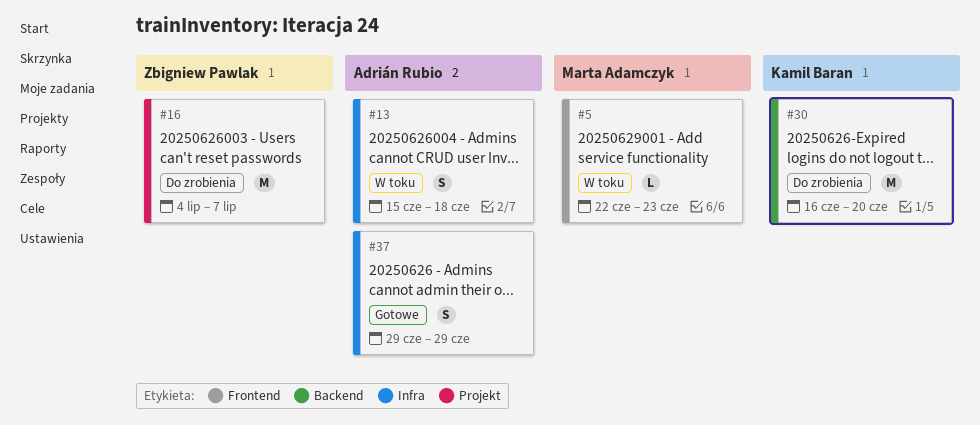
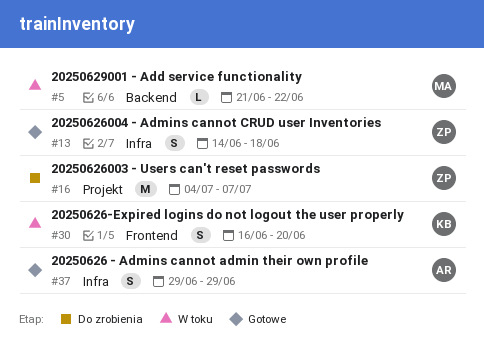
#5, label: Frontend -> Backend
#5, start: Jun 22 -> Jun 21
#5, due: Jun 23 -> Jun 22
#13, status: W toku -> Gotowe
#13, owner: Adrián Rubio -> Zbigniew Pawlak
#13, start: Jun 15 -> Jun 14
#30, status: Do zrobienia -> W toku
#30, label: Backend -> Frontend
#30, estimate: M -> S

